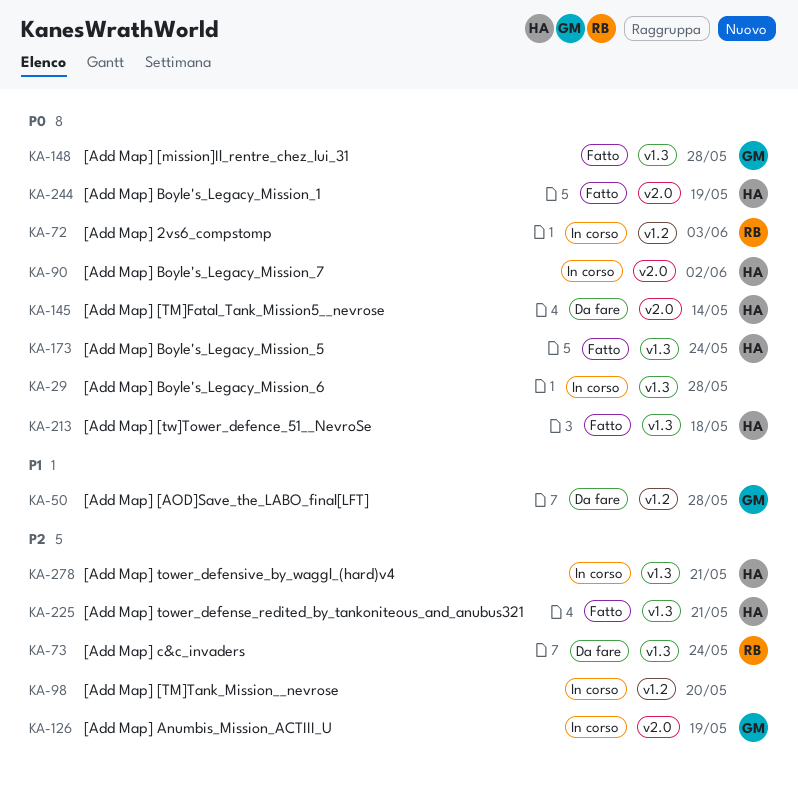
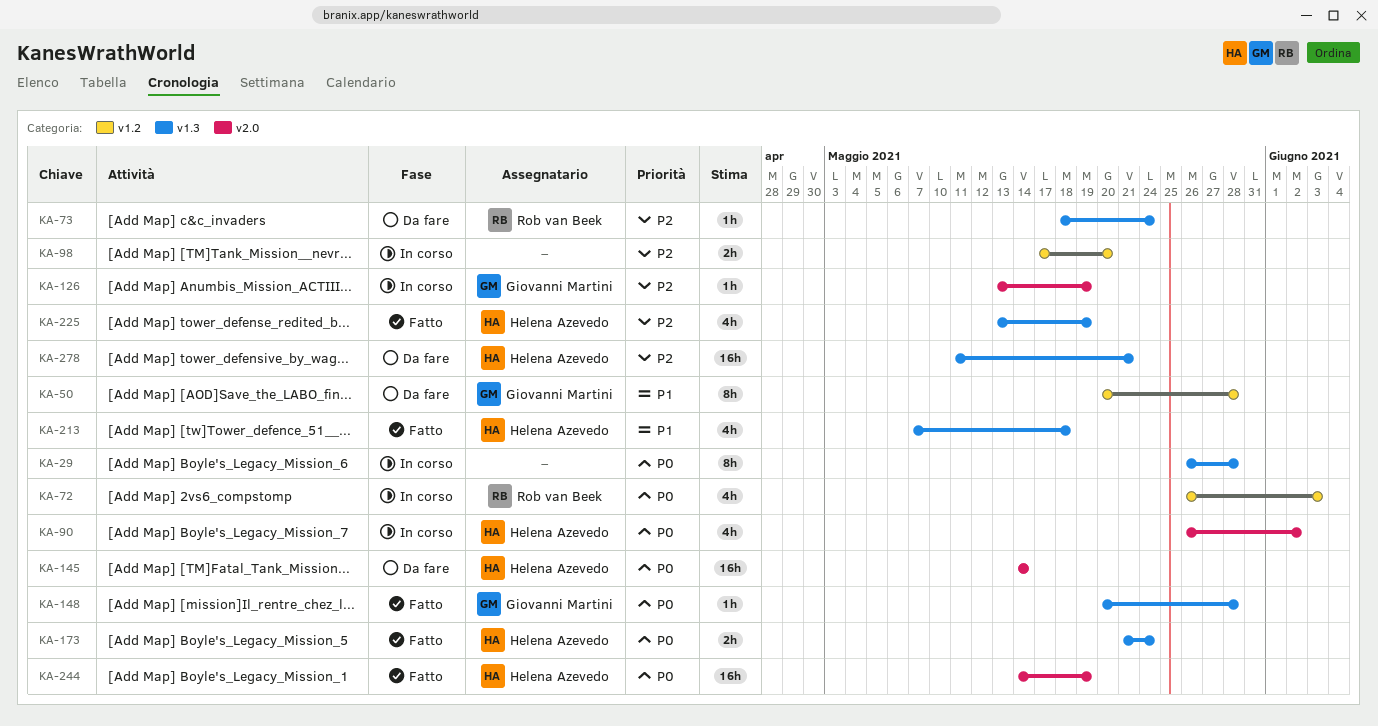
KA-213, priority: P0 -> P1
KA-225, due: May 21 -> May 19
KA-278, status: In corso -> Da fare

